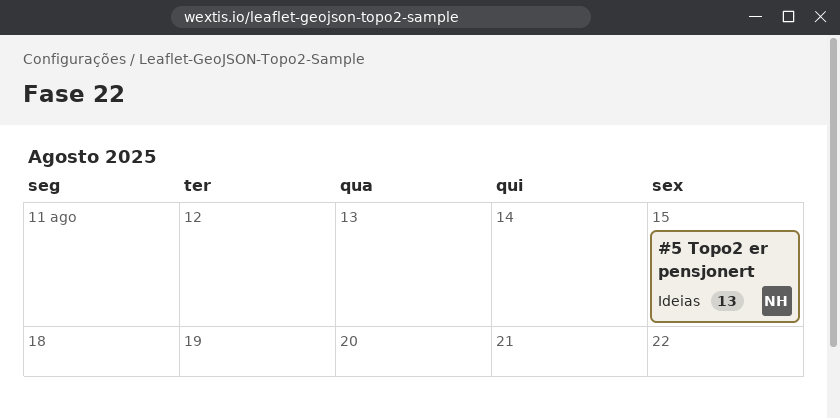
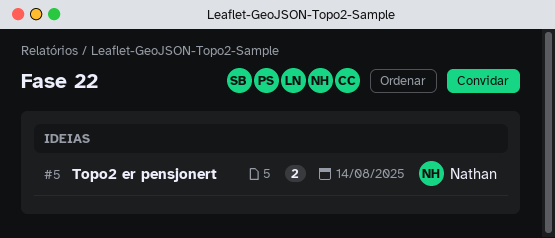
#5, estimate: 13 -> 2
#5, due: Aug 15 -> Aug 14

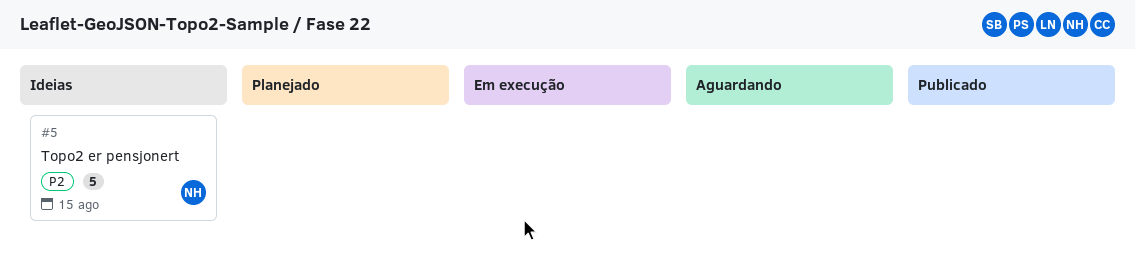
#5, estimate: 2 -> 5
#5, due: Aug 14 -> Aug 15

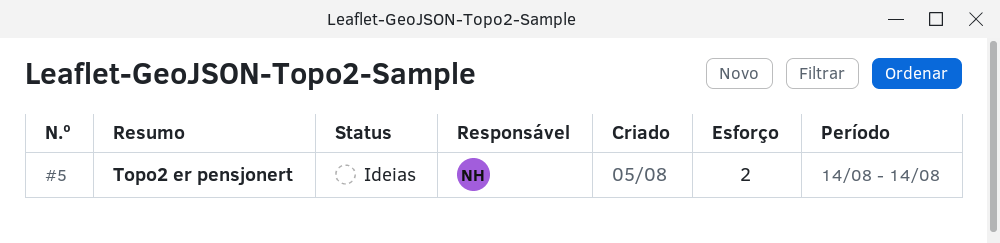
#5, estimate: 5 -> 2
#5, due: Aug 15 -> Aug 14

